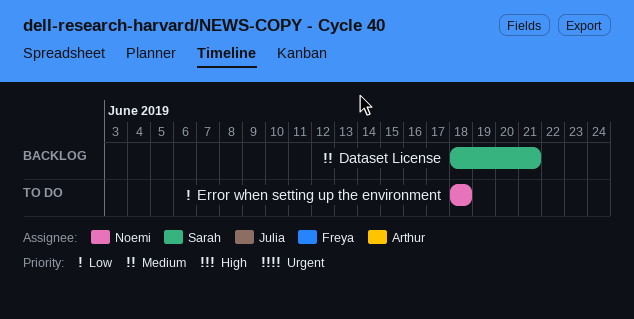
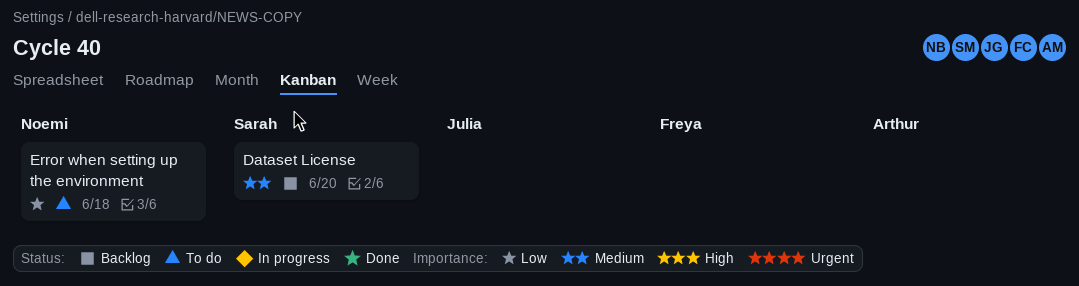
Dataset License, due: Jun 21 -> Jun 20

